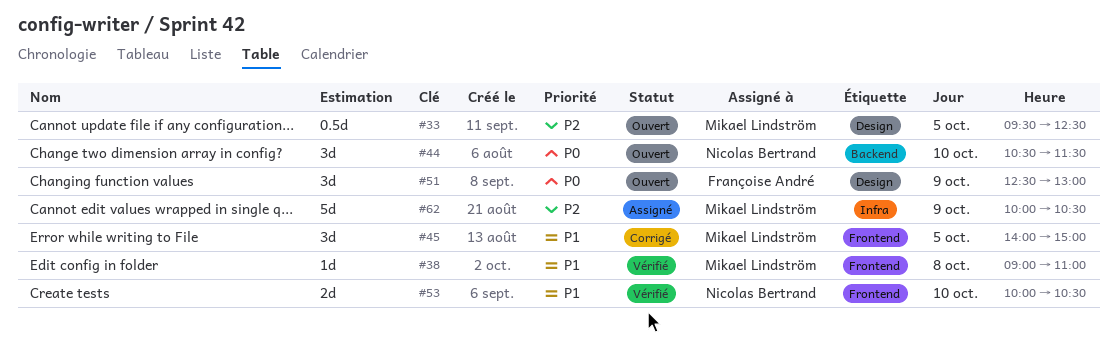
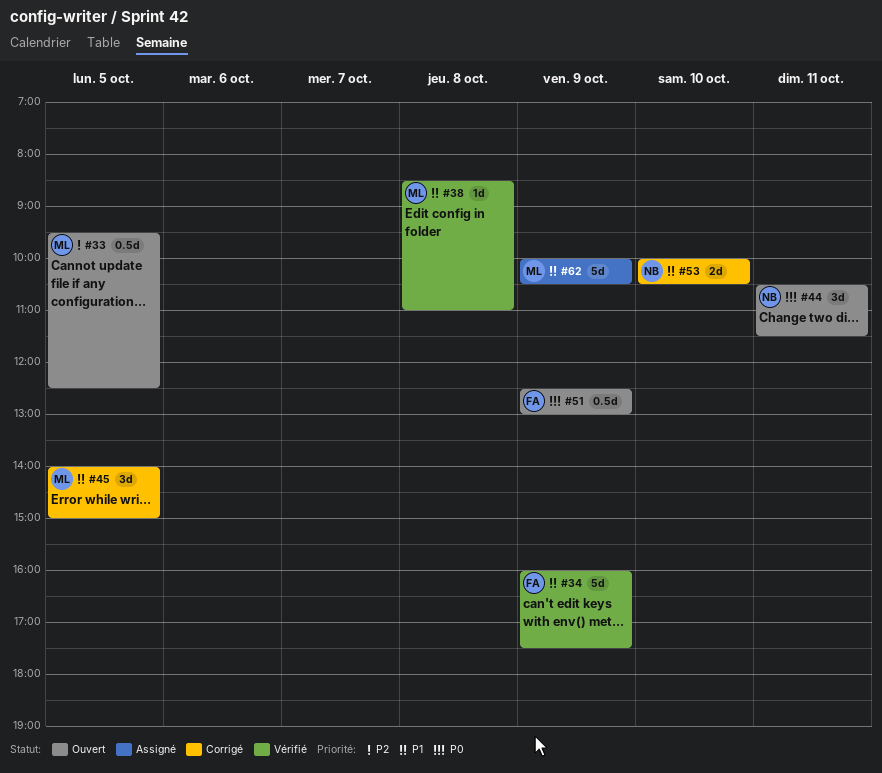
#34: none -> present
#38, begins: 09:00 -> 08:30
#44, day: Oct 10 -> Oct 11
#51, estimate: 3d -> 0.5d
#53, status: Vérifié -> Corrigé
#62, priority: P2 -> P1

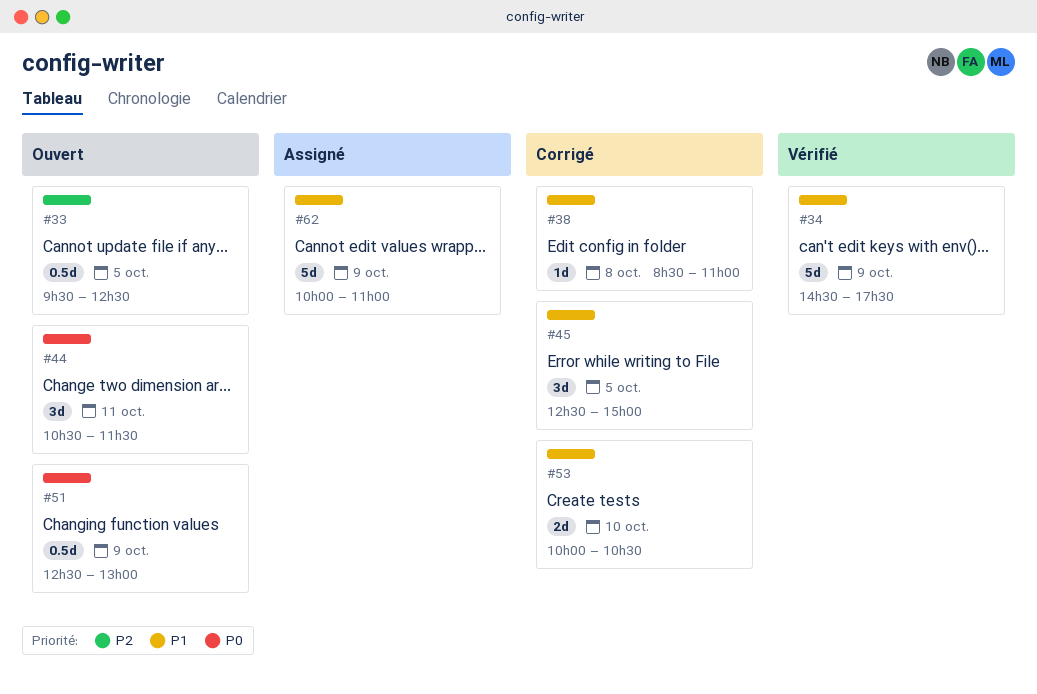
#34, begins: 16:00 -> 14:30
#38, status: Vérifié -> Corrigé
#45, begins: 14:00 -> 12:30
#62, ends: 10:30 -> 11:00

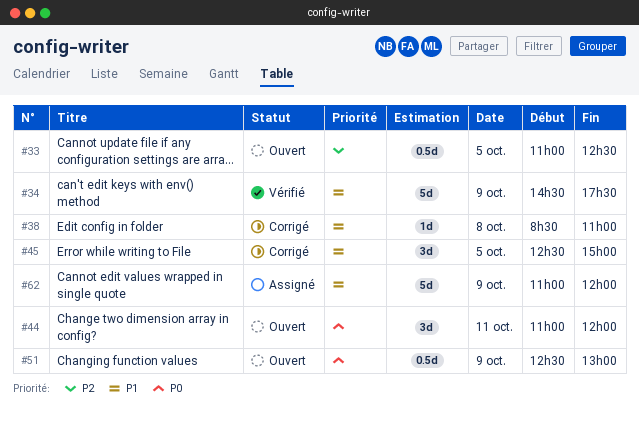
#33, begins: 09:30 -> 11:00
#44, begins: 10:30 -> 11:00
#44, ends: 11:30 -> 12:00
#53: present -> none
#62, begins: 10:00 -> 11:00
#62, ends: 11:00 -> 12:00

